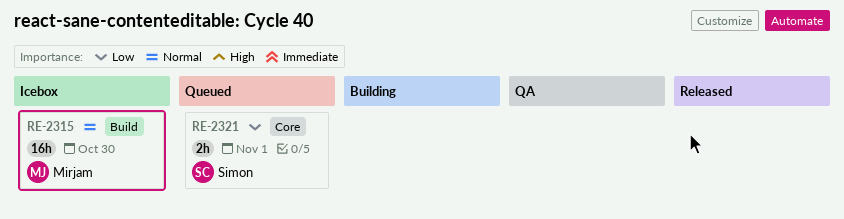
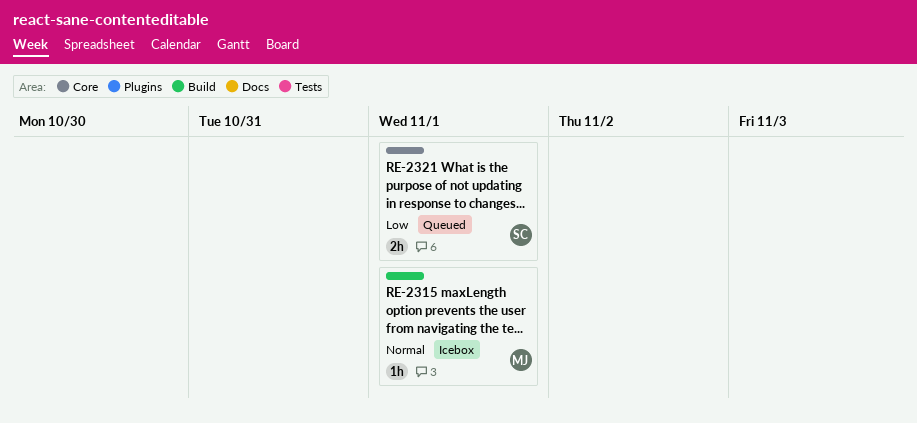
RE-2315, estimate: 16h -> 1h
RE-2315, due: Oct 30 -> Nov 1

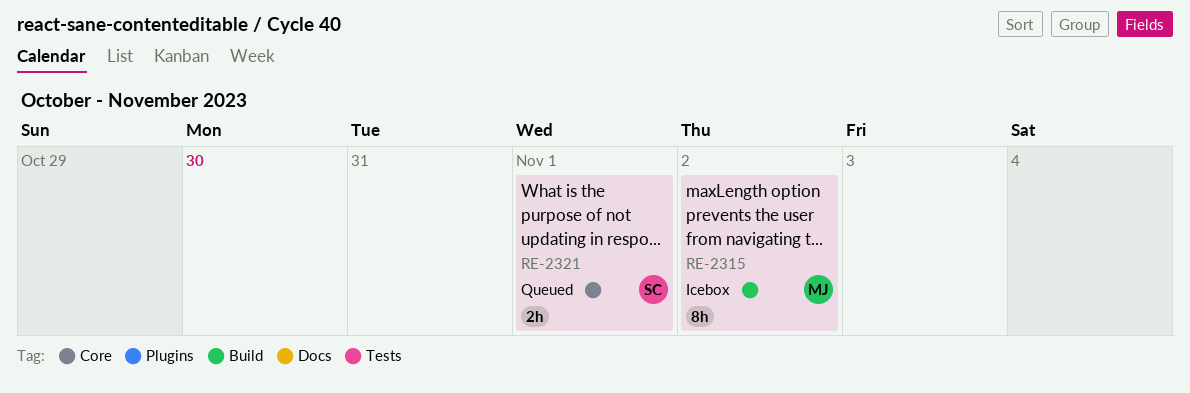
RE-2315, estimate: 1h -> 8h
RE-2315, due: Nov 1 -> Nov 2

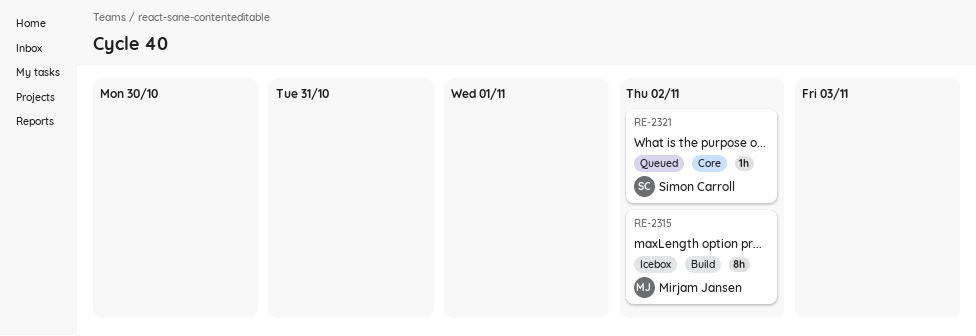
RE-2321, estimate: 2h -> 1h
RE-2321, due: Nov 1 -> Nov 2

